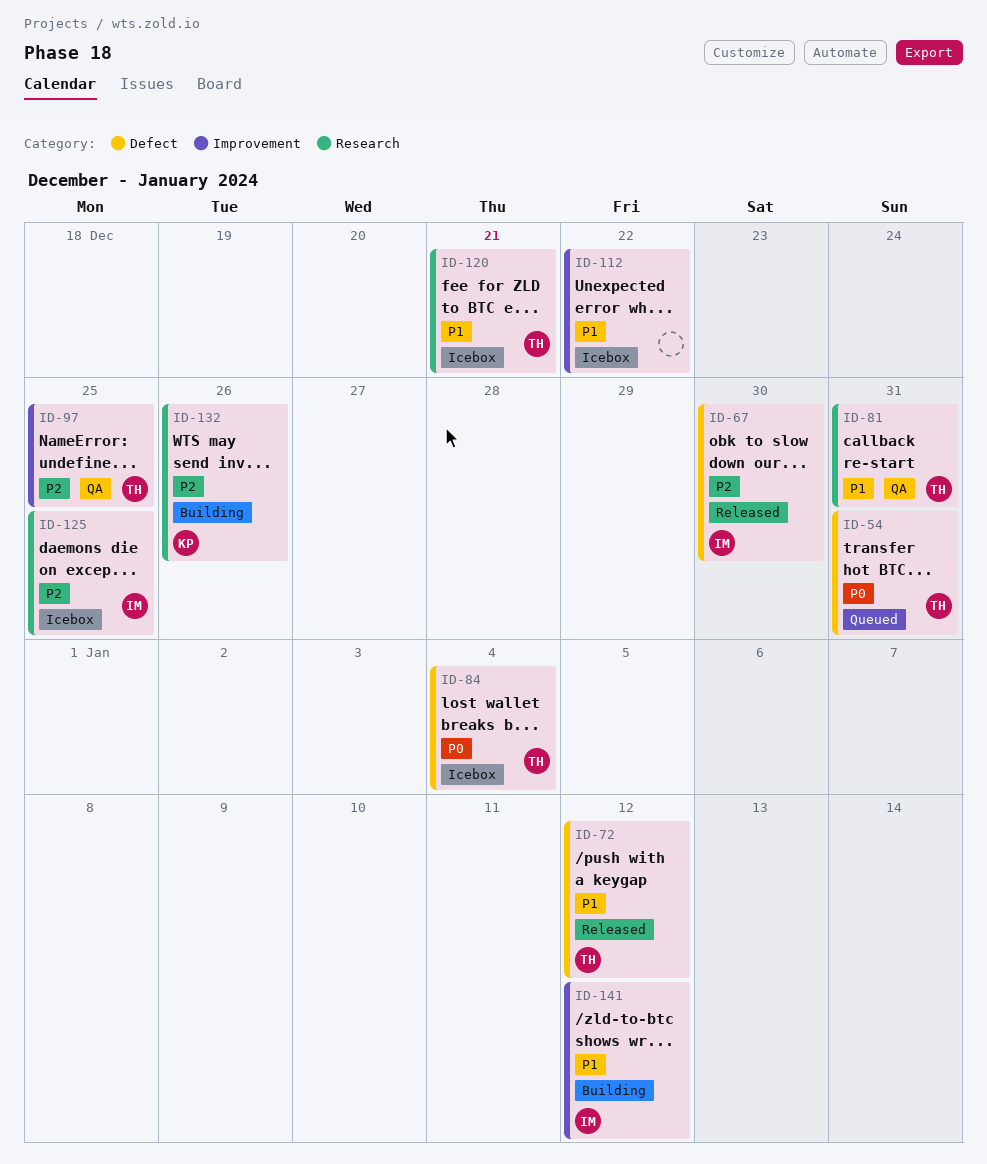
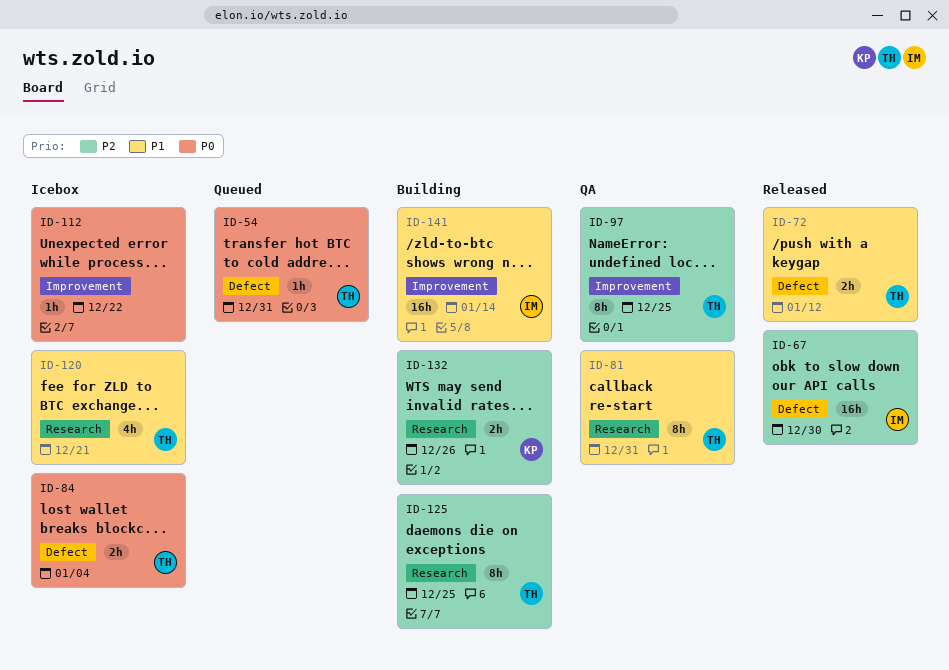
ID-112, priority: P1 -> P0
ID-125, status: Icebox -> Building
ID-125, owner: IM -> TH
ID-141, due: Jan 12 -> Jan 14

